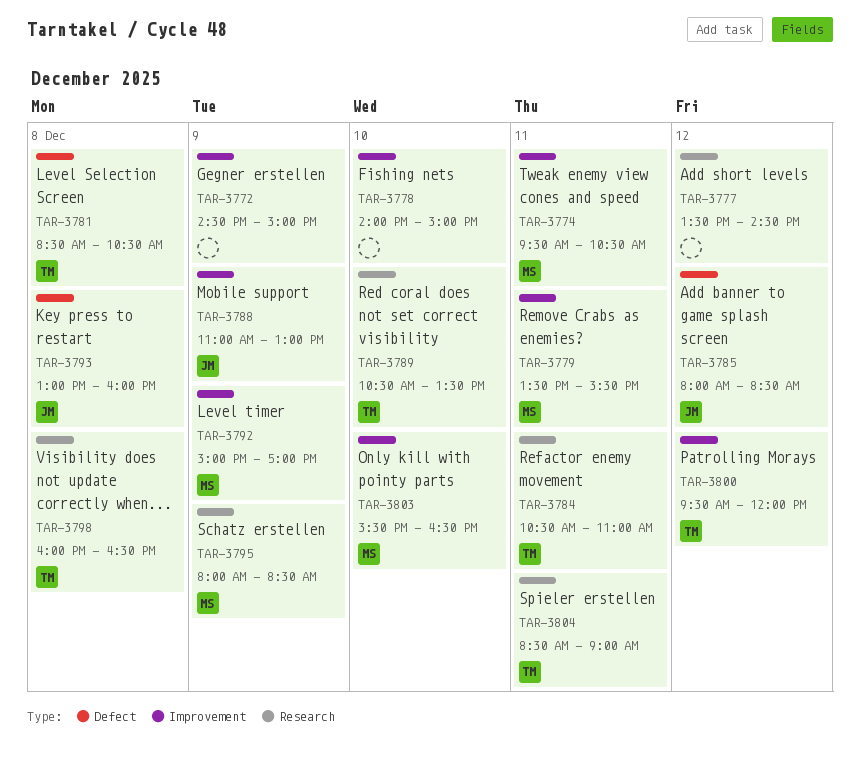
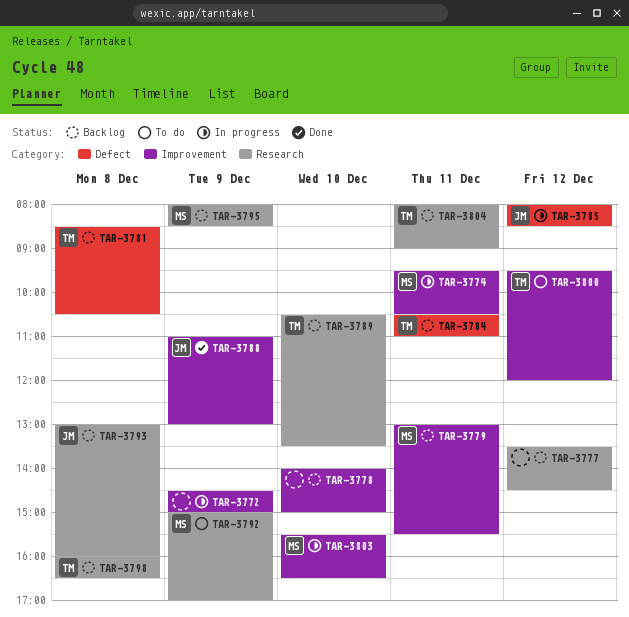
TAR-3779, begins: 13:30 -> 13:00
TAR-3784, label: Research -> Defect
TAR-3792, label: Improvement -> Research
TAR-3793, label: Defect -> Research
TAR-3804, begins: 08:30 -> 08:00

